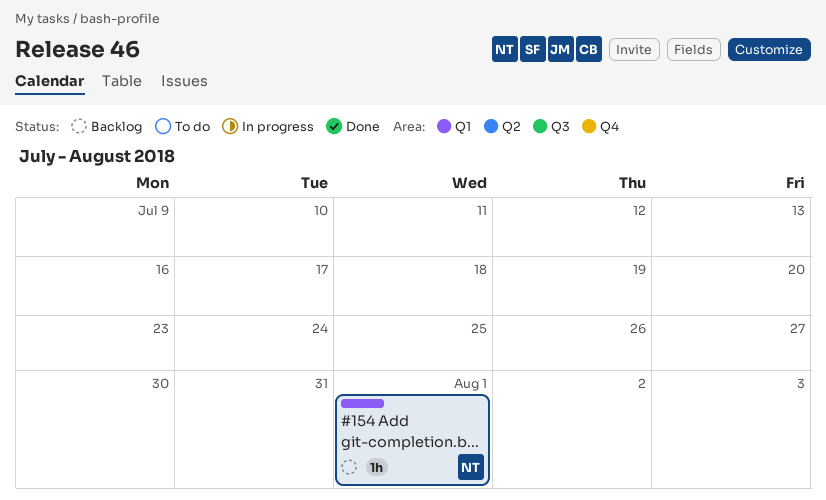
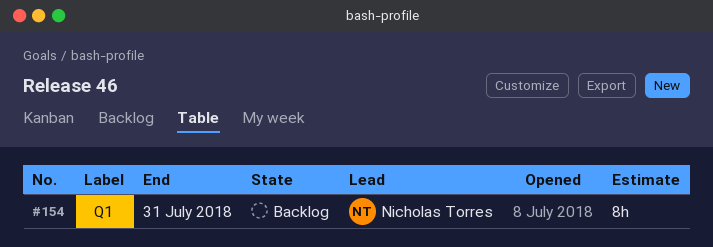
#154, estimate: 1h -> 8h
#154, due: Aug 1 -> Jul 31

